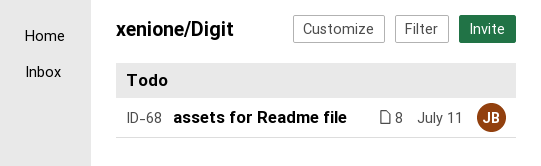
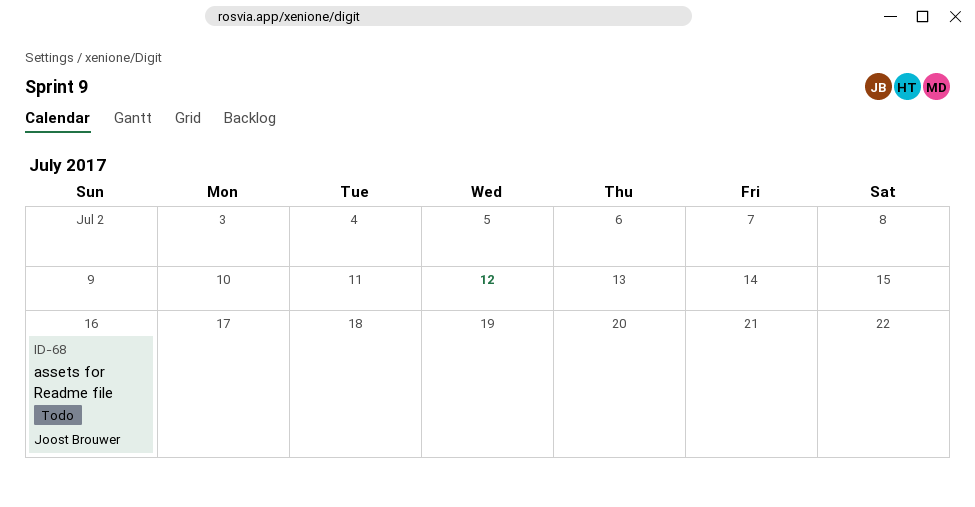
ID-68, due: Jul 11 -> Jul 16

